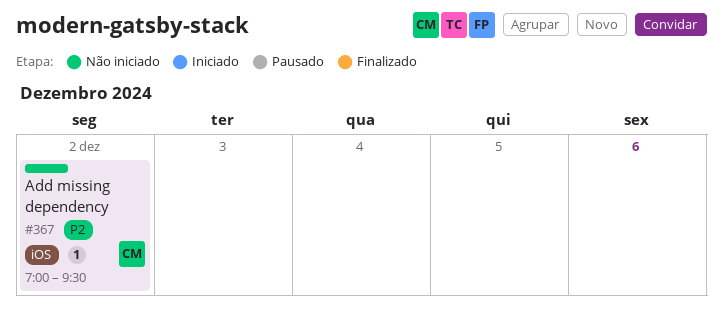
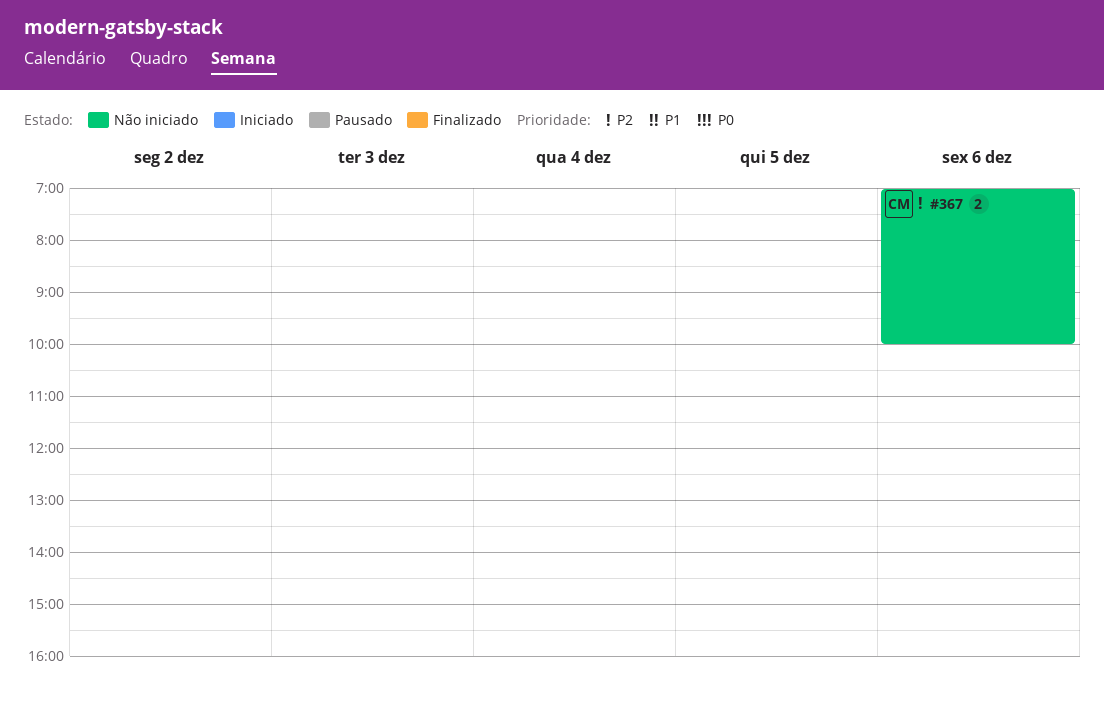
#367, estimate: 1 -> 2
#367, day: Dec 2 -> Dec 6
#367, ends: 09:30 -> 10:00

